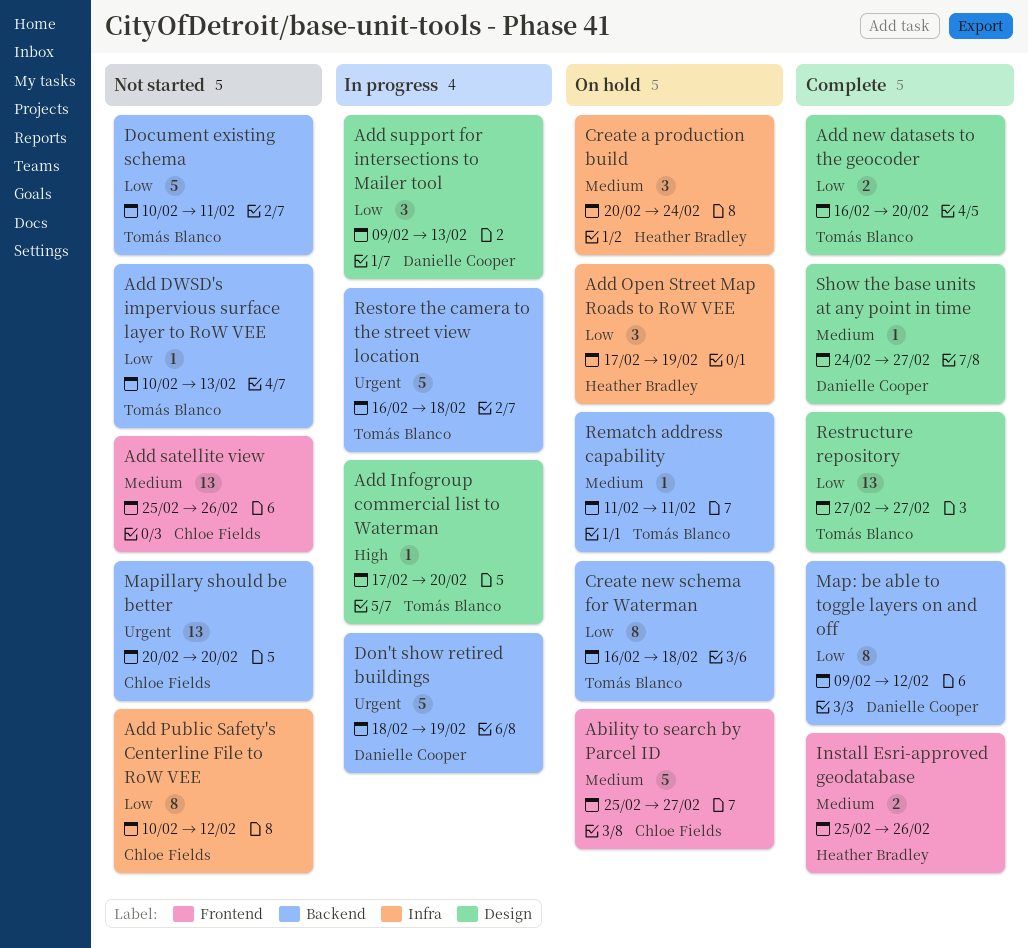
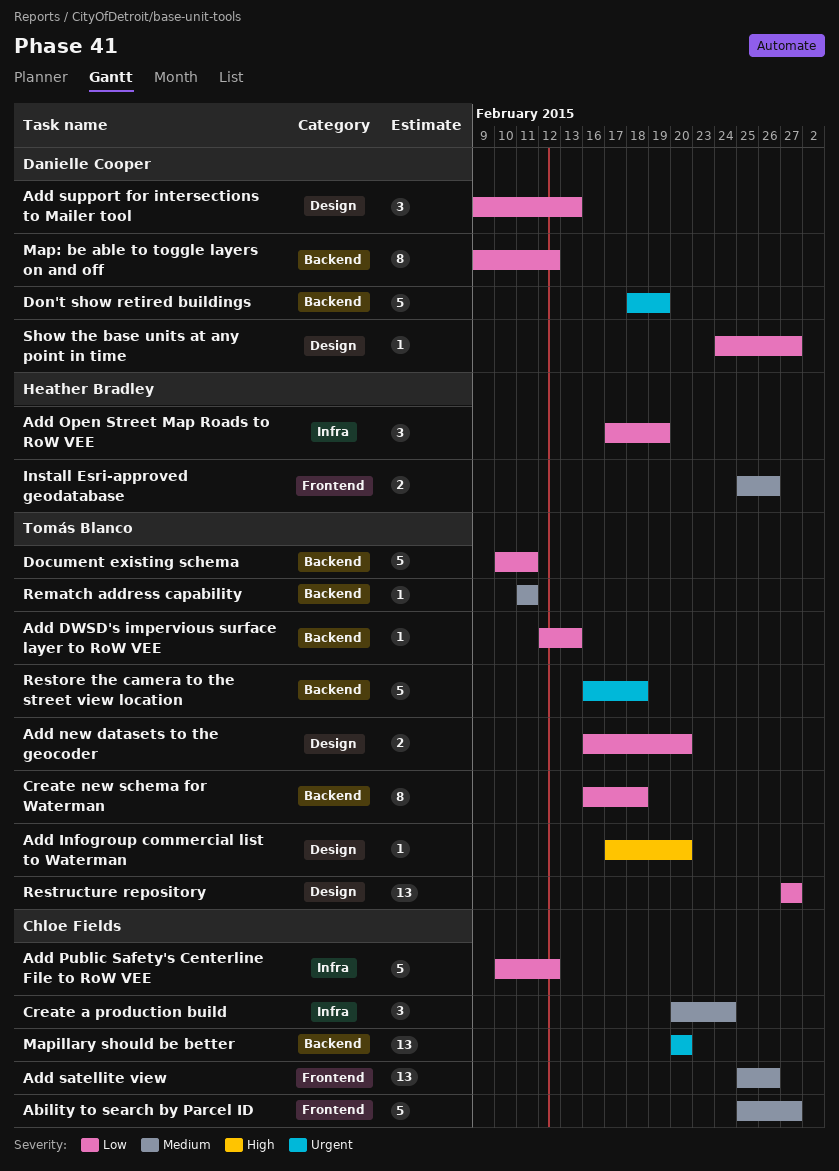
Add DWSD's impervious surface layer to RoW VEE, start: Feb 10 -> Feb 12
Add Public Safety's Centerline File to RoW VEE, estimate: 8 -> 5
Create a production build, owner: Heather Bradley -> Chloe Fields
Show the base units at any point in time, priority: Medium -> Low

